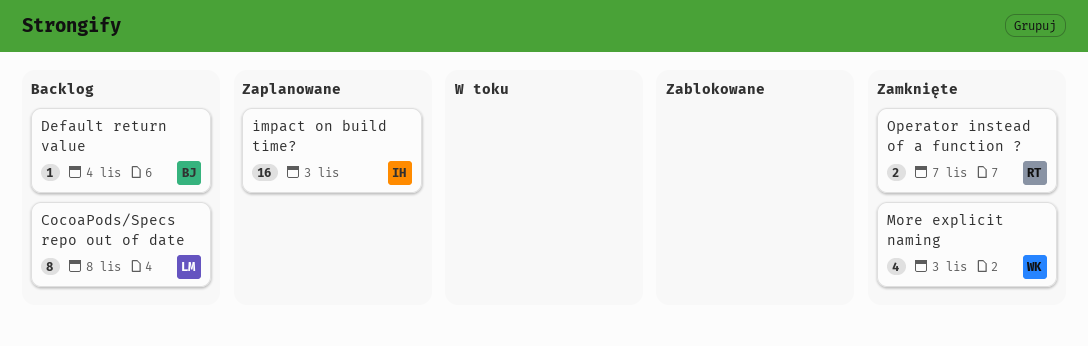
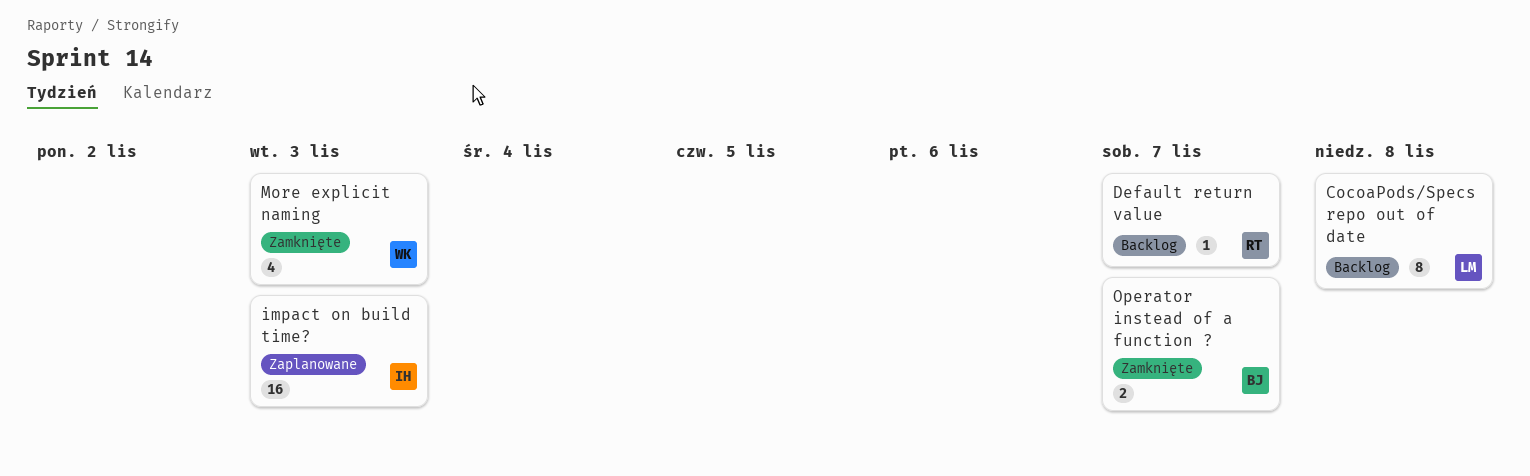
Default return value, owner: BJ -> RT
Default return value, due: Nov 4 -> Nov 7
Operator instead of a function ?, owner: RT -> BJ

